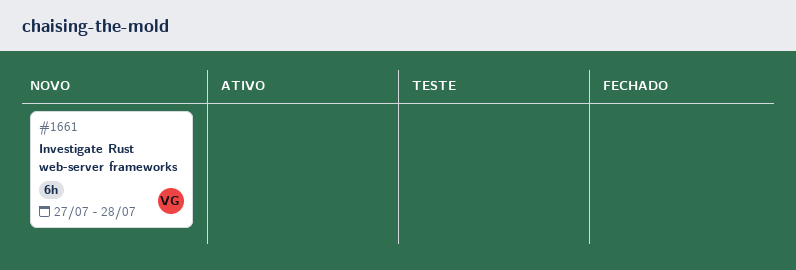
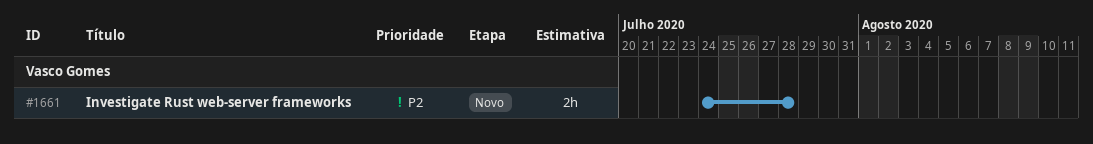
#1661, estimate: 6h -> 2h
#1661, start: Jul 27 -> Jul 24

